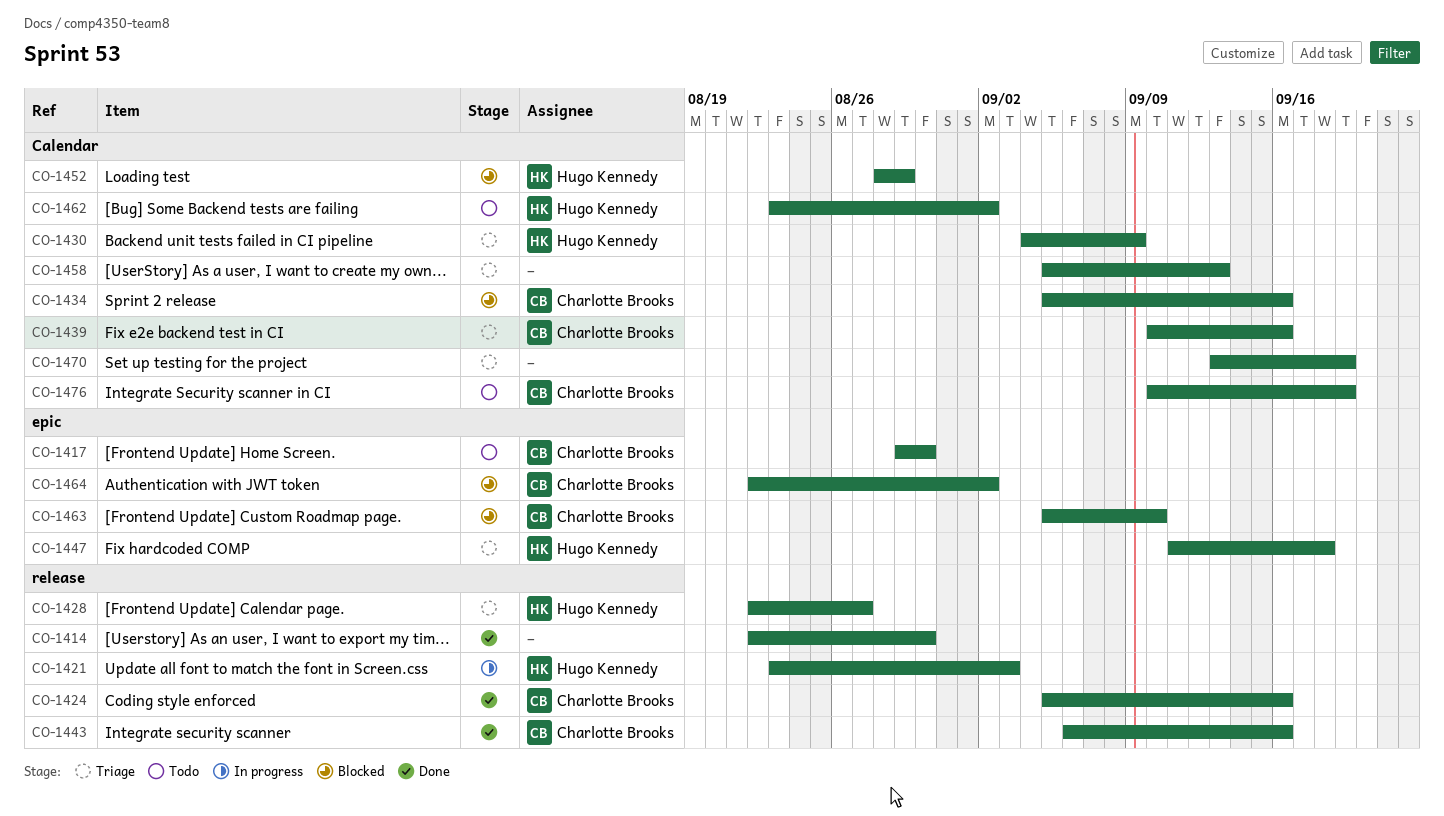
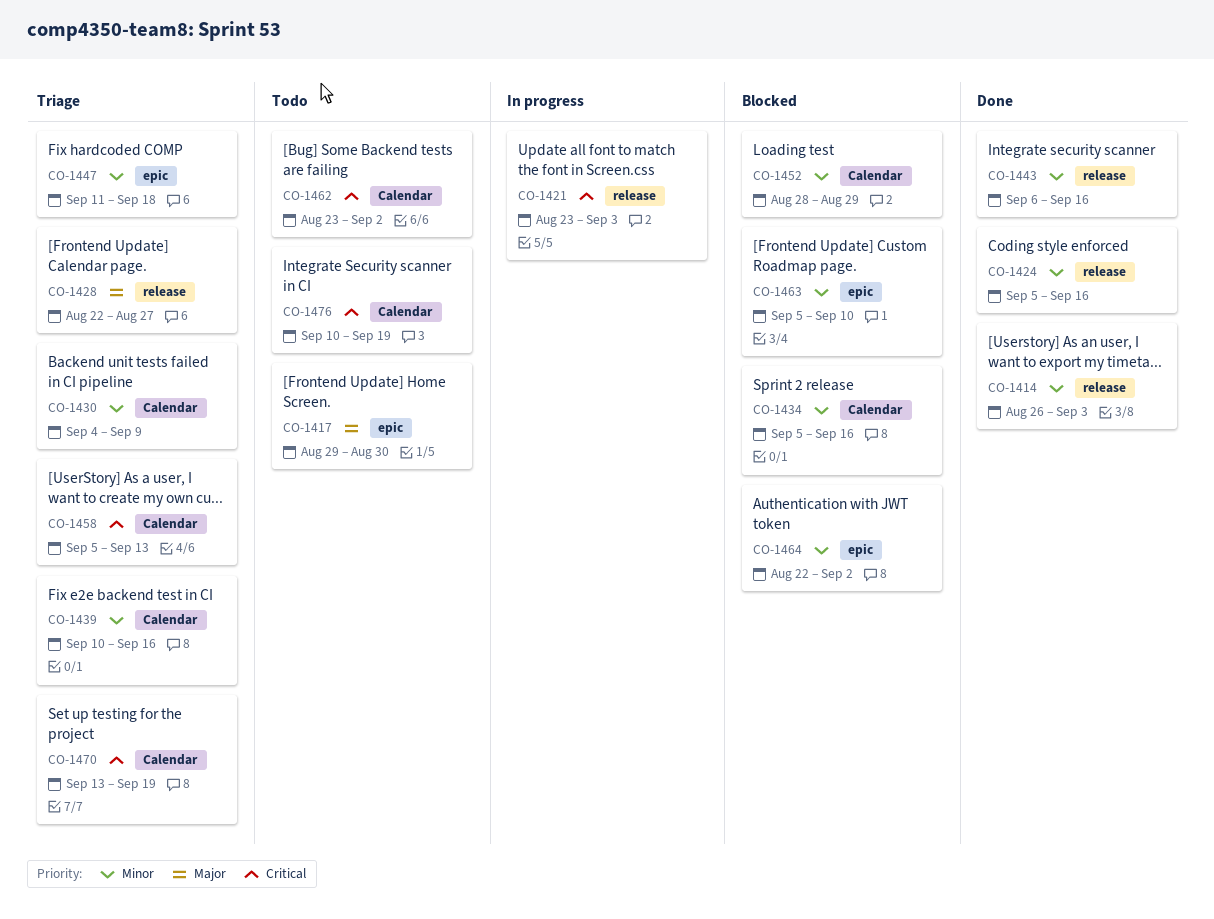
CO-1414, start: Aug 22 -> Aug 26
CO-1414, due: Aug 30 -> Sep 3

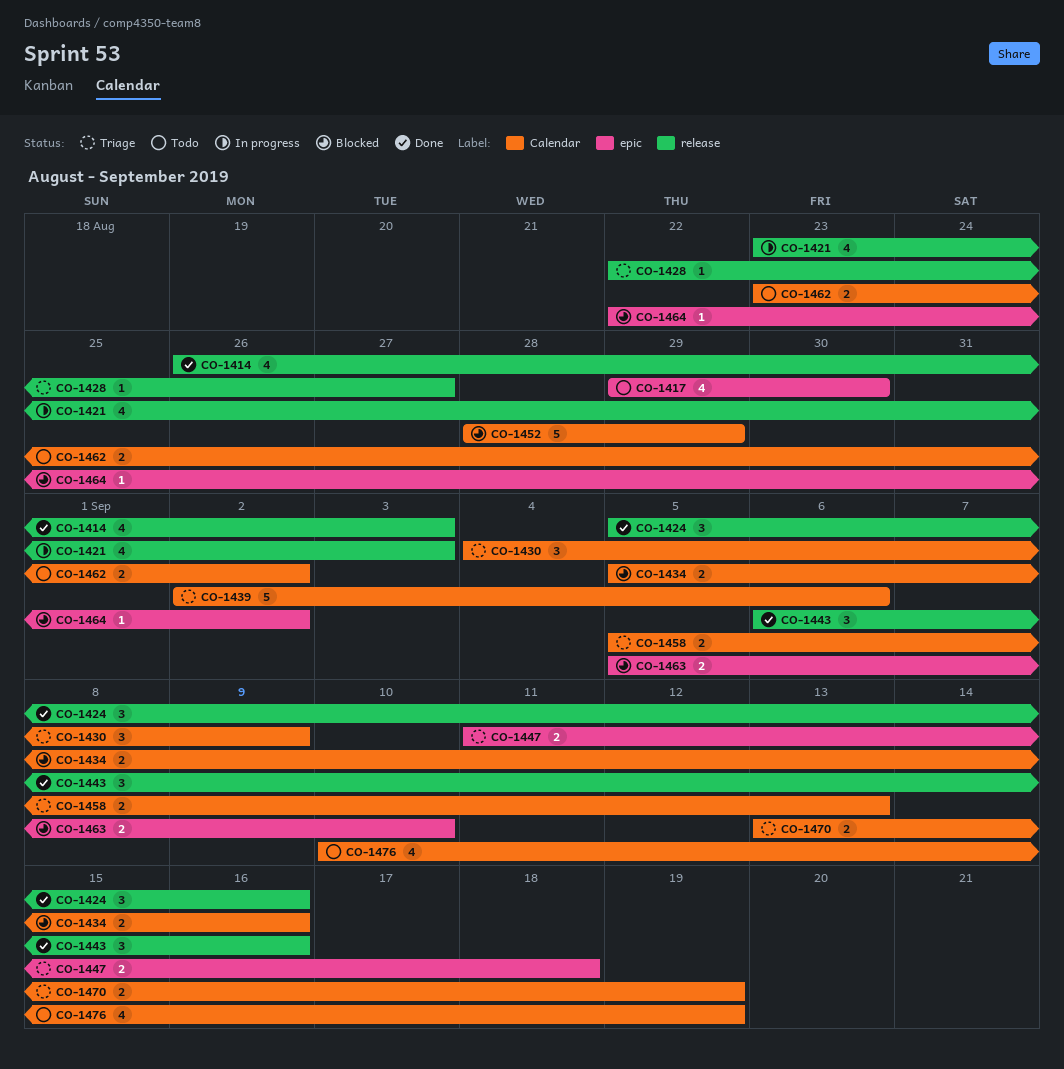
CO-1439, start: Sep 10 -> Sep 2
CO-1439, due: Sep 16 -> Sep 6

